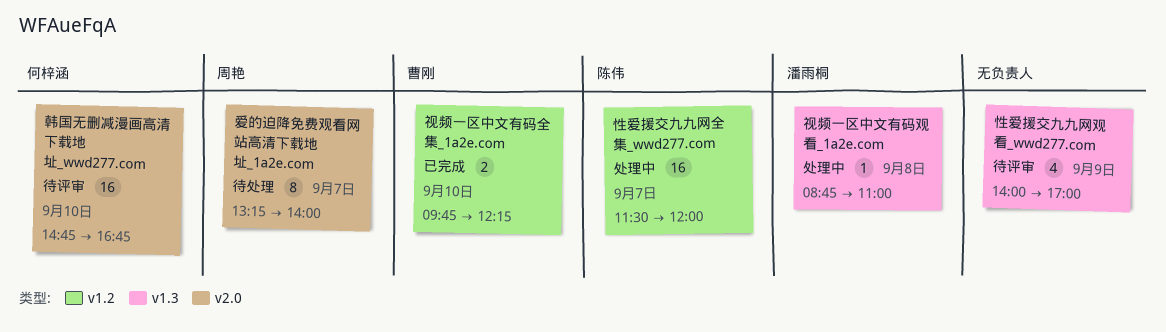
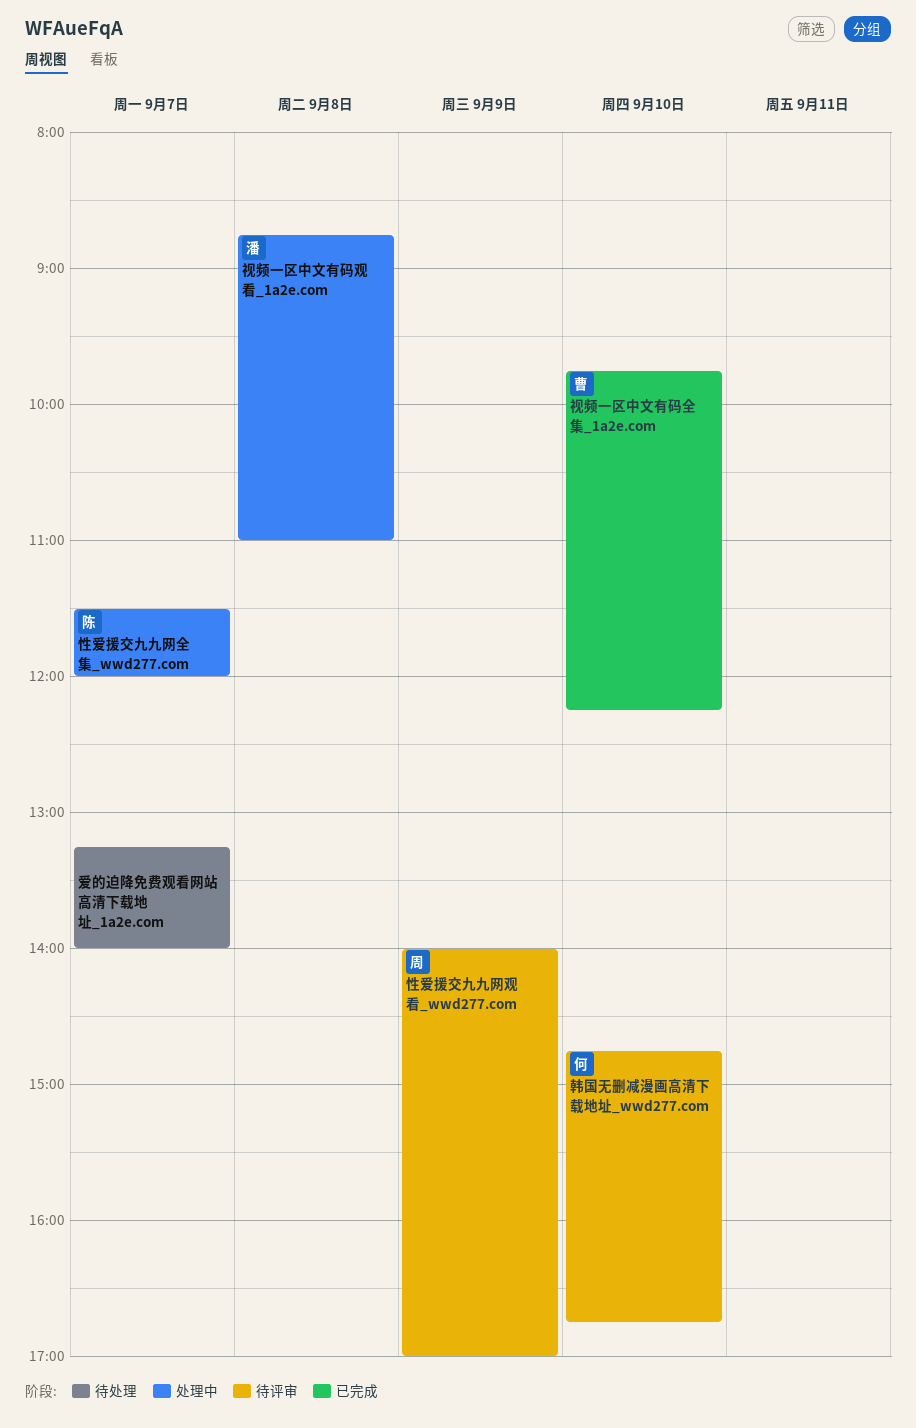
性爱援交九九网观看_wwd277.com, owner: none -> 周艳
爱的迫降免费观看网站高清下载地址_1a2e.com, owner: 周艳 -> none

